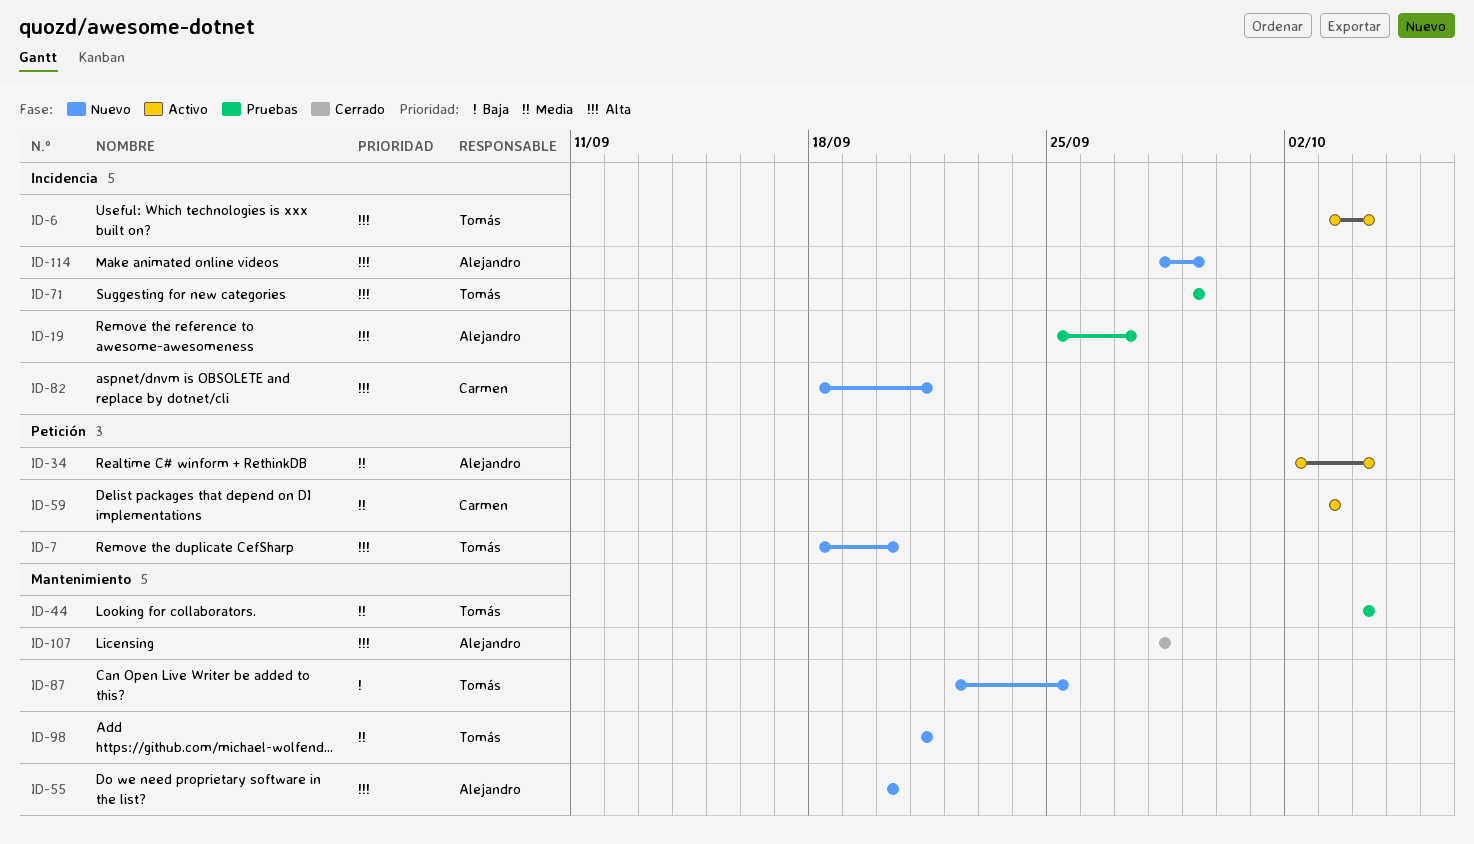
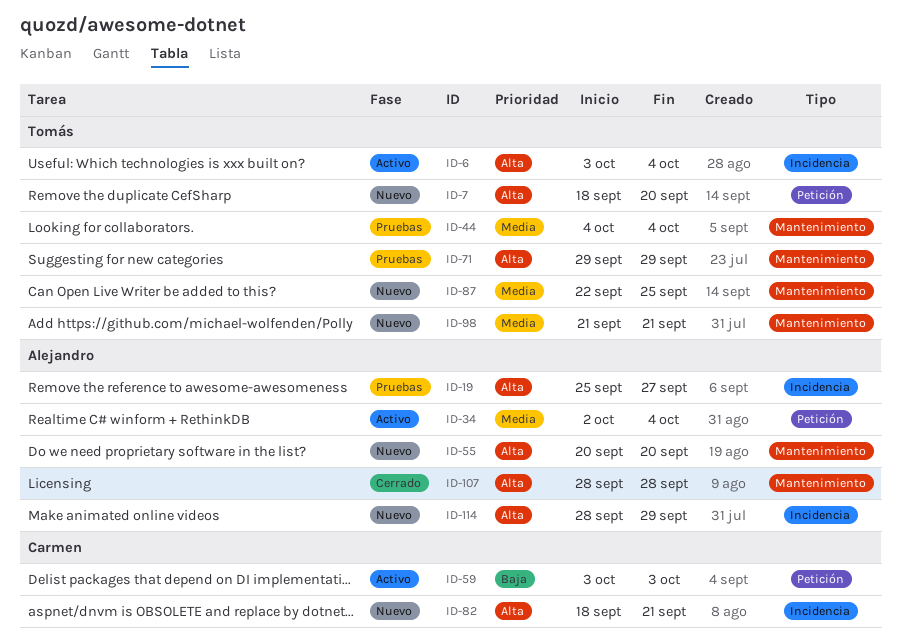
ID-59, priority: Media -> Baja
ID-71, label: Incidencia -> Mantenimiento
ID-87, priority: Baja -> Media

